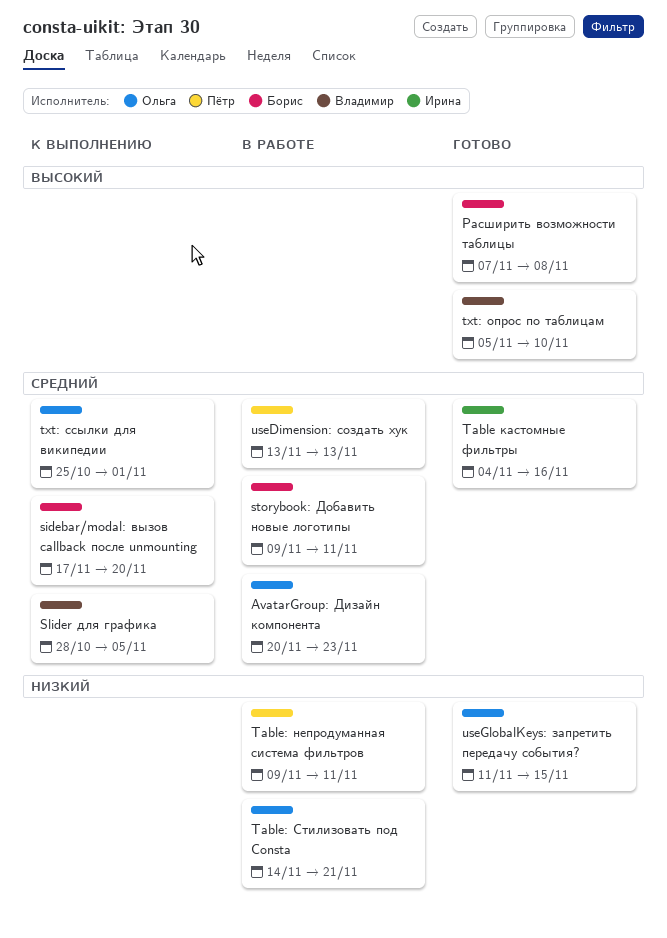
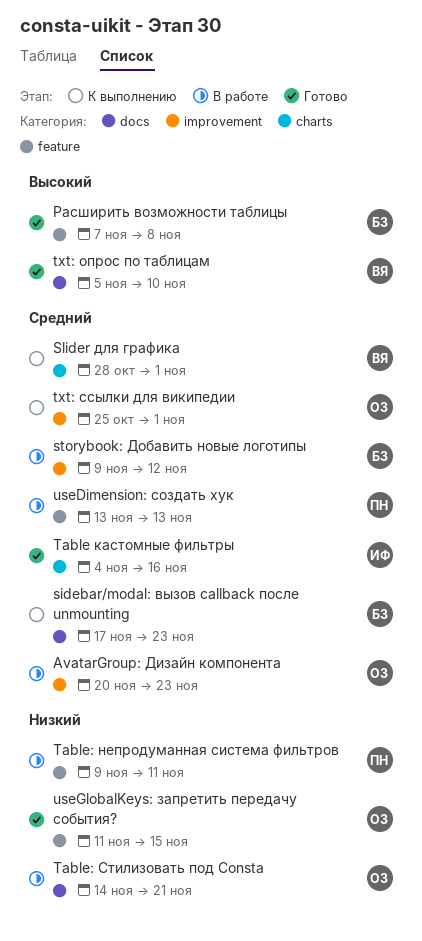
sidebar/modal: вызов callback после unmounting, due: Nov 20 -> Nov 23
Slider для графика, due: Nov 5 -> Nov 1
storybook: Добавить новые логотипы, due: Nov 11 -> Nov 12

